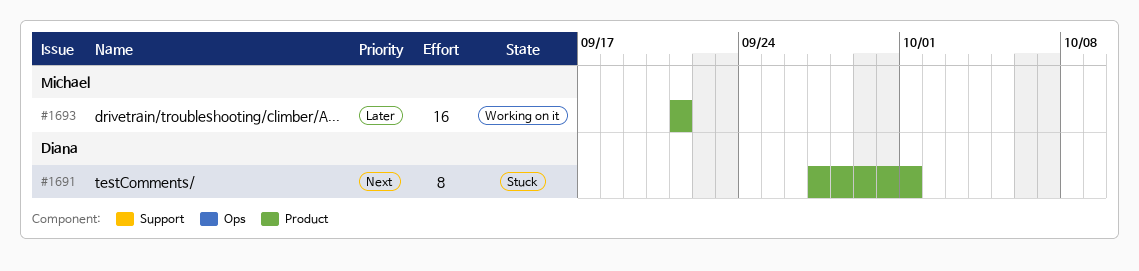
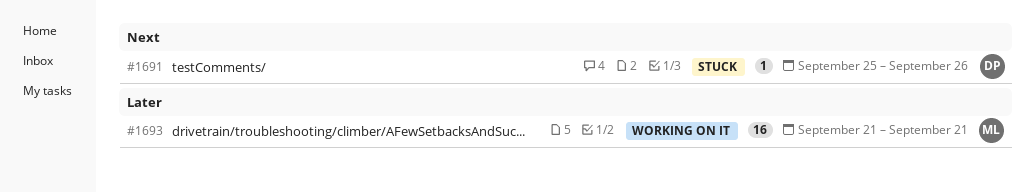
#1691, estimate: 8 -> 1
#1691, start: Sep 27 -> Sep 25
#1691, due: Oct 1 -> Sep 26

